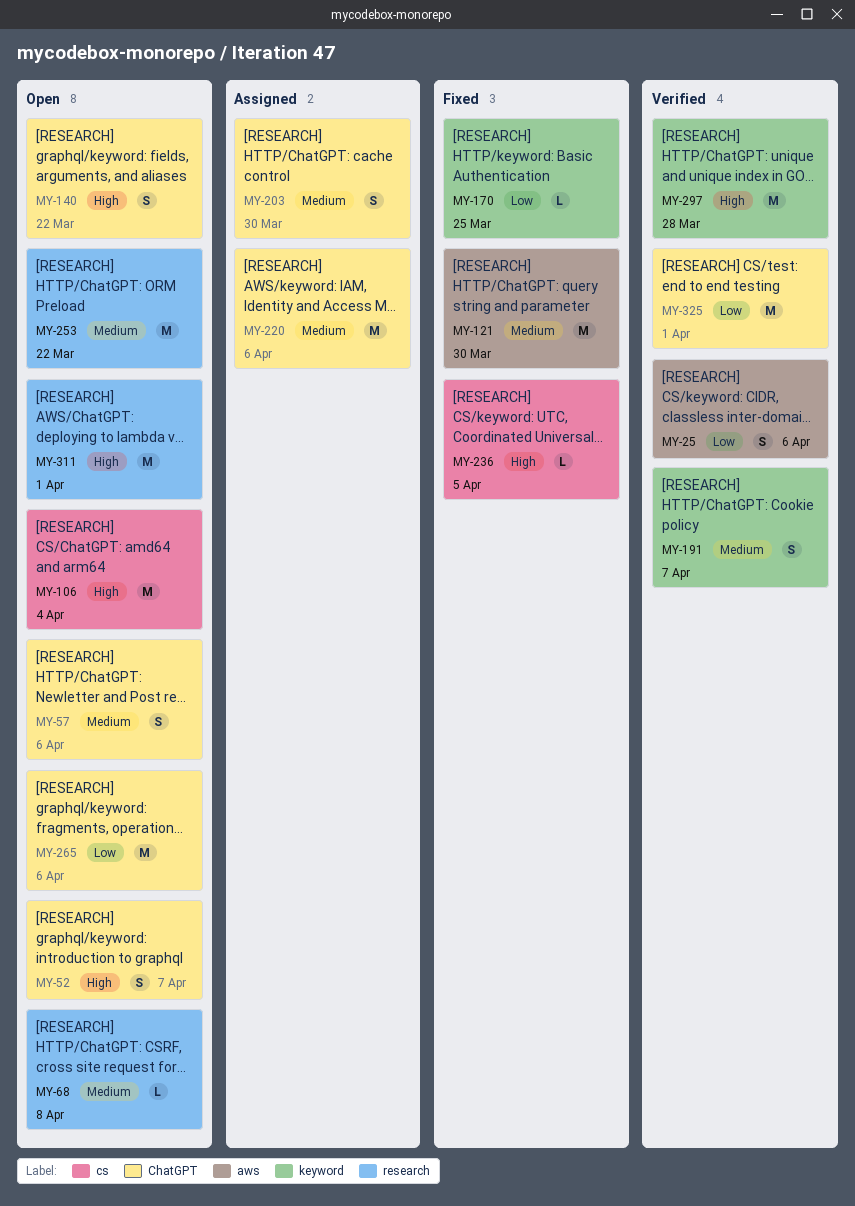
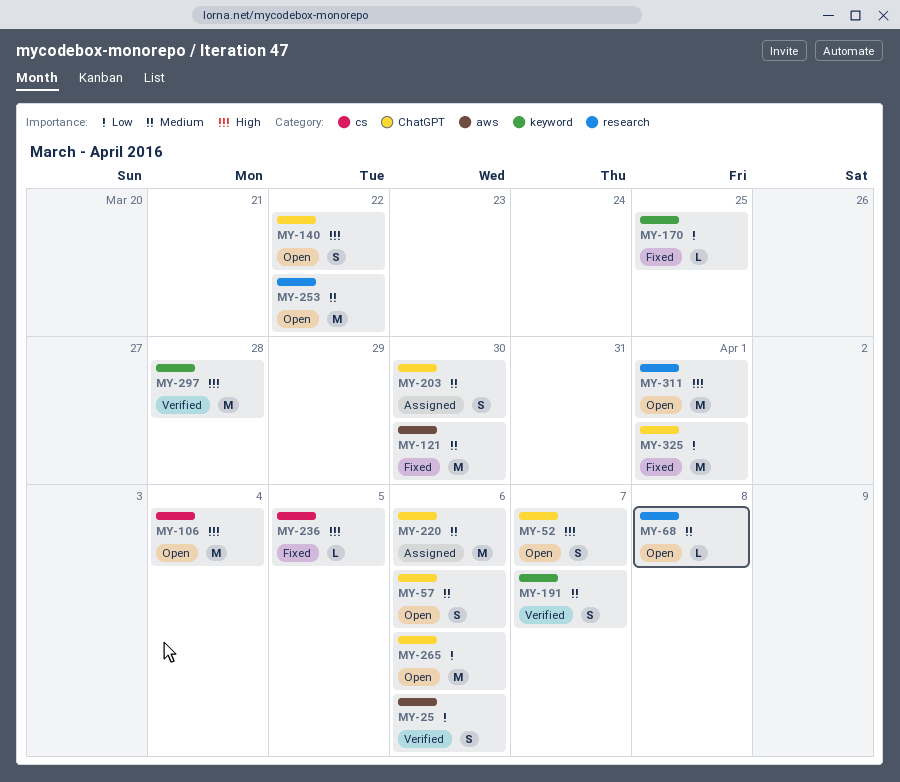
MY-325, status: Verified -> Fixed

